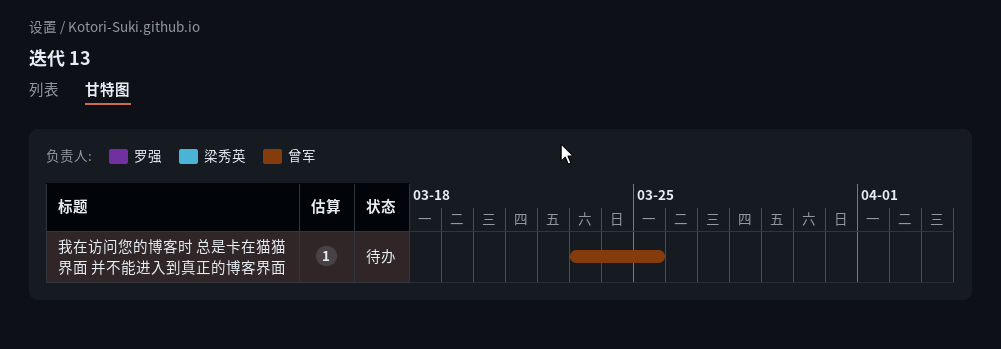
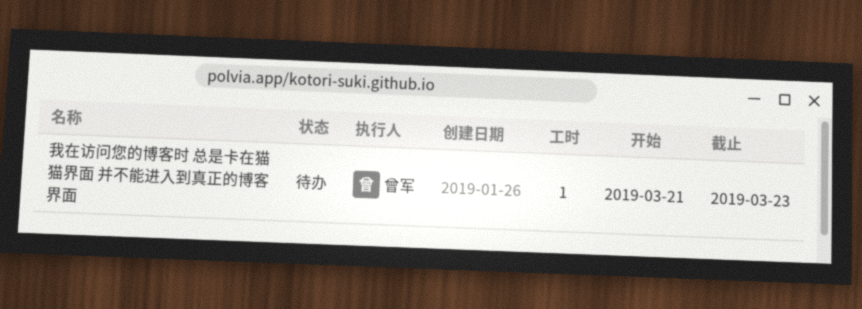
我在访问您的博客时 总是卡在猫猫界面 并不能进入到真正的博客界面, start: Mar 23 -> Mar 21
我在访问您的博客时 总是卡在猫猫界面 并不能进入到真正的博客界面, due: Mar 25 -> Mar 23

